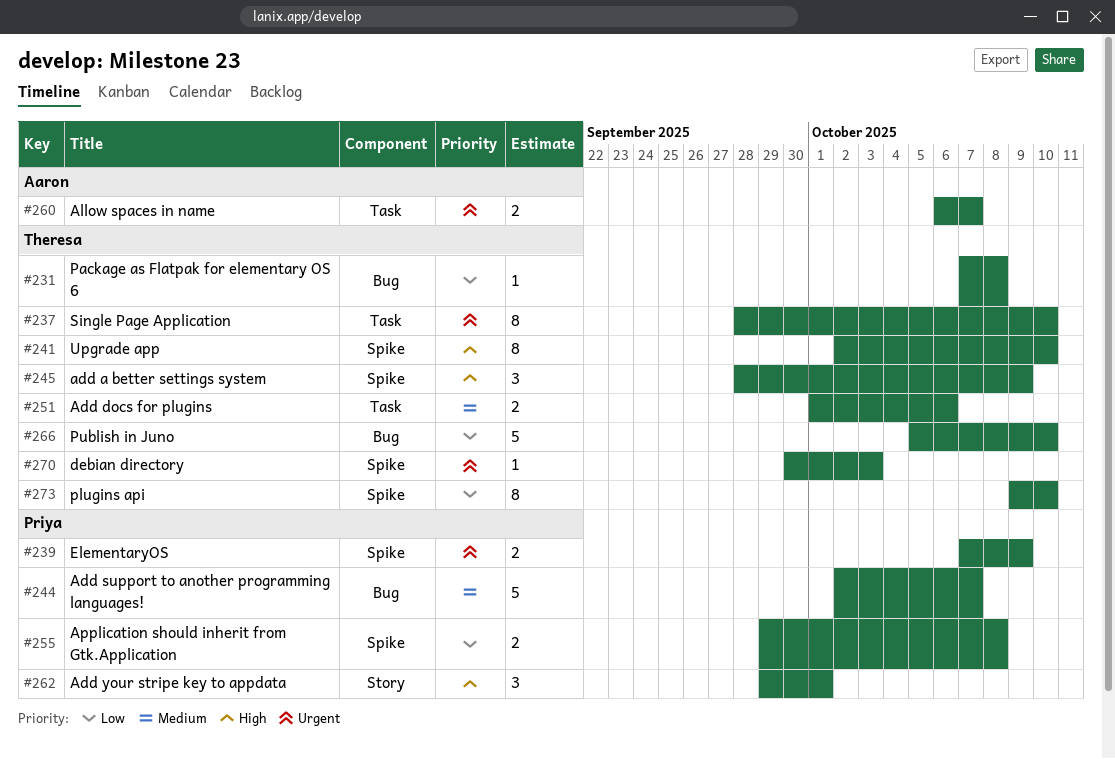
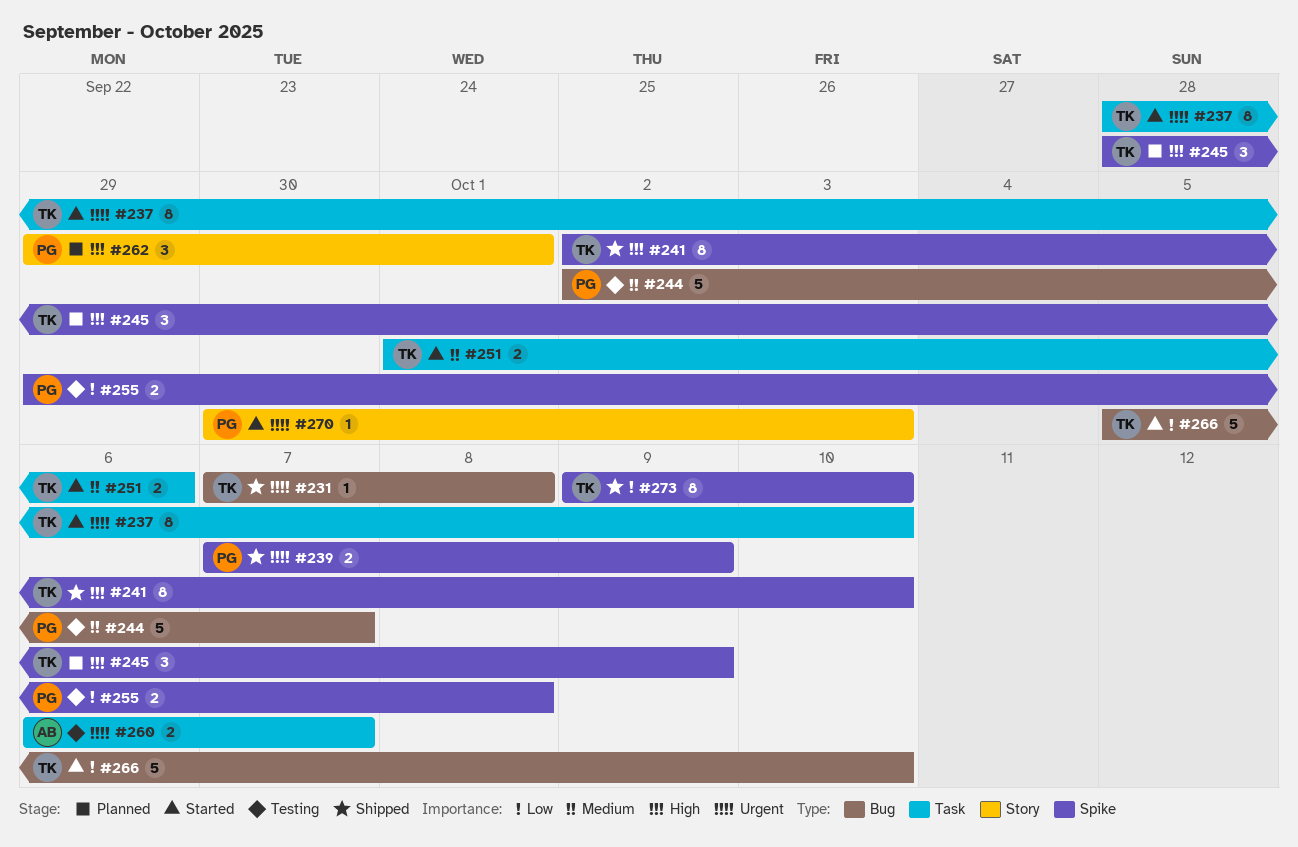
#231, priority: Low -> Urgent
#270, owner: Theresa -> Priya
#270, label: Spike -> Story

